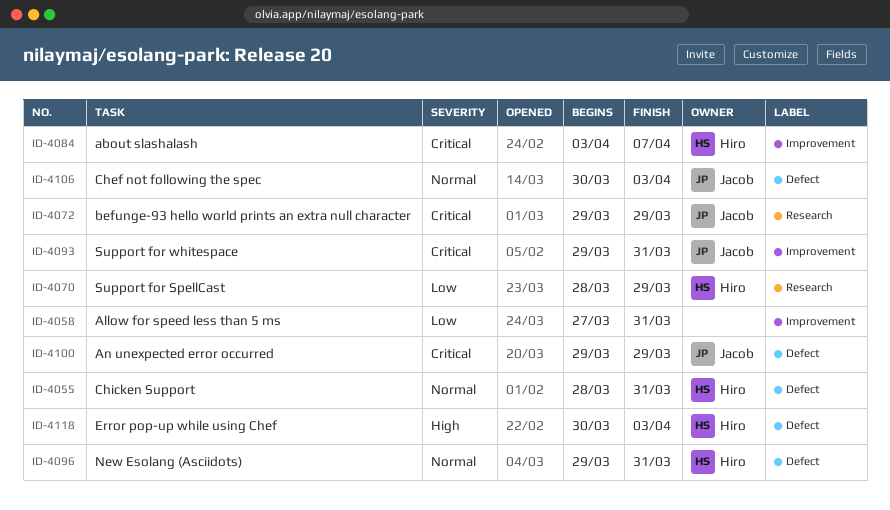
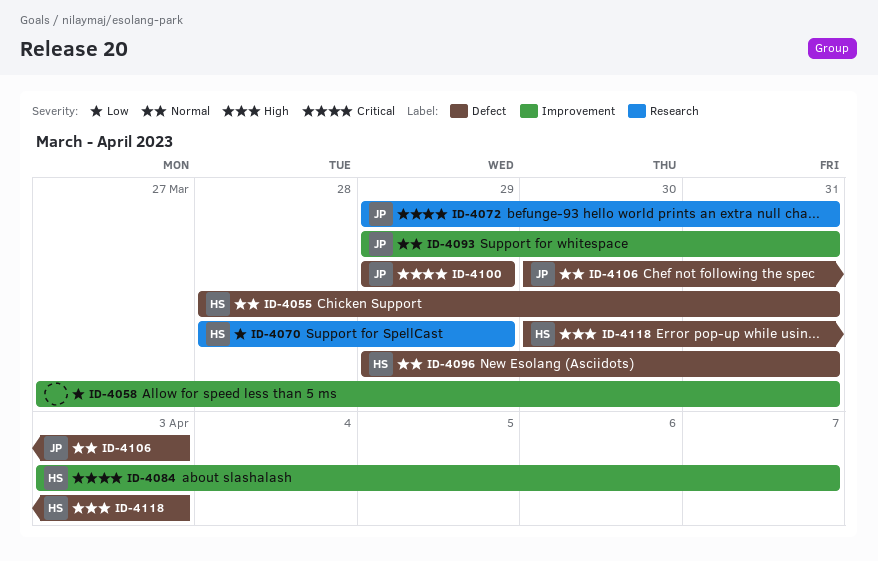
ID-4072, due: Mar 29 -> Mar 31
ID-4093, priority: Critical -> Normal

